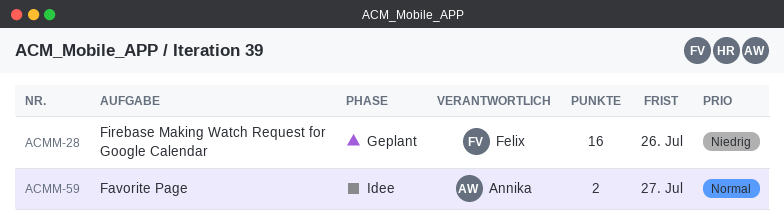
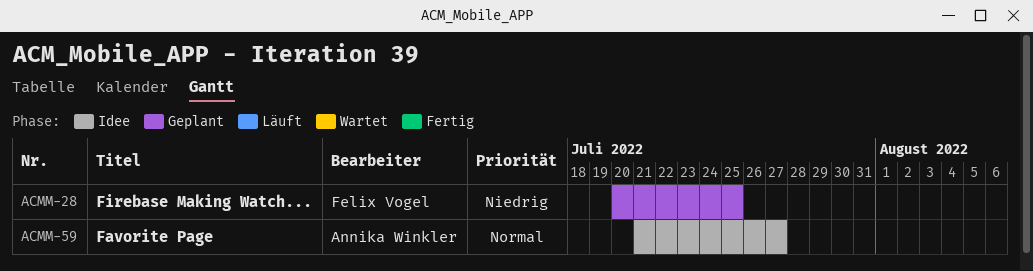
ACMM-28, due: Jul 26 -> Jul 25

